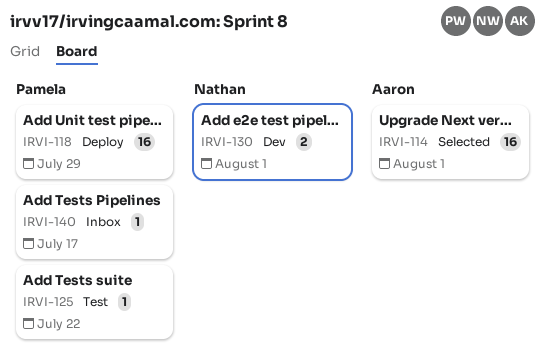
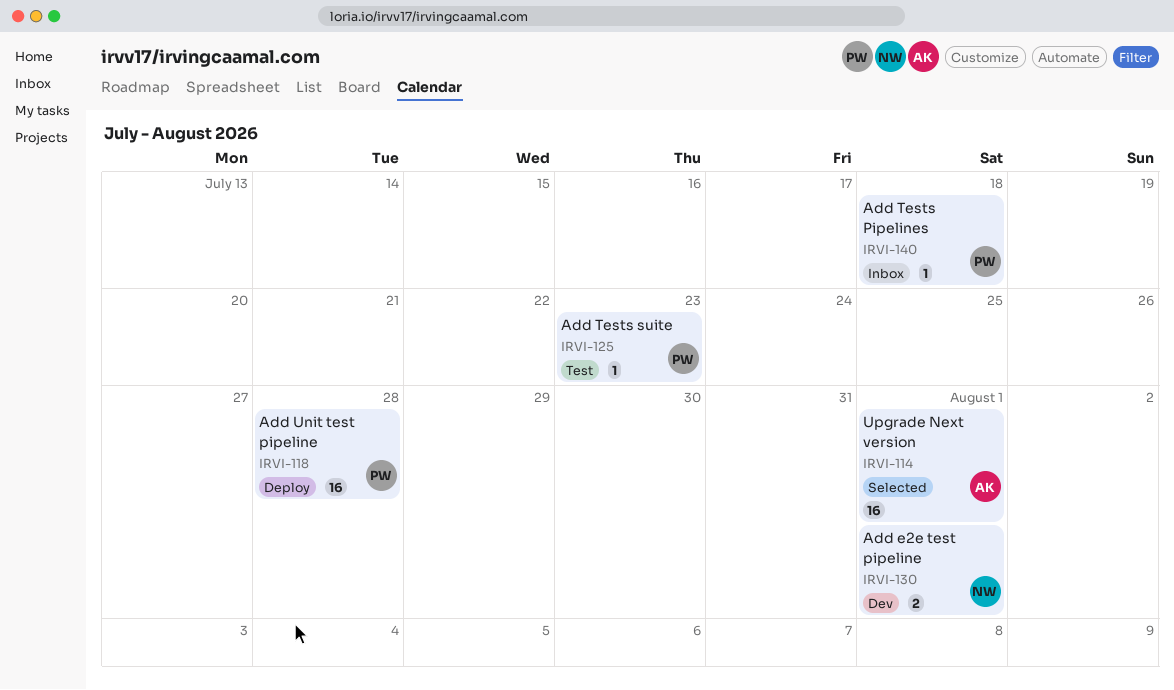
IRVI-118, due: Jul 29 -> Jul 28
IRVI-125, due: Jul 22 -> Jul 23
IRVI-140, due: Jul 17 -> Jul 18

